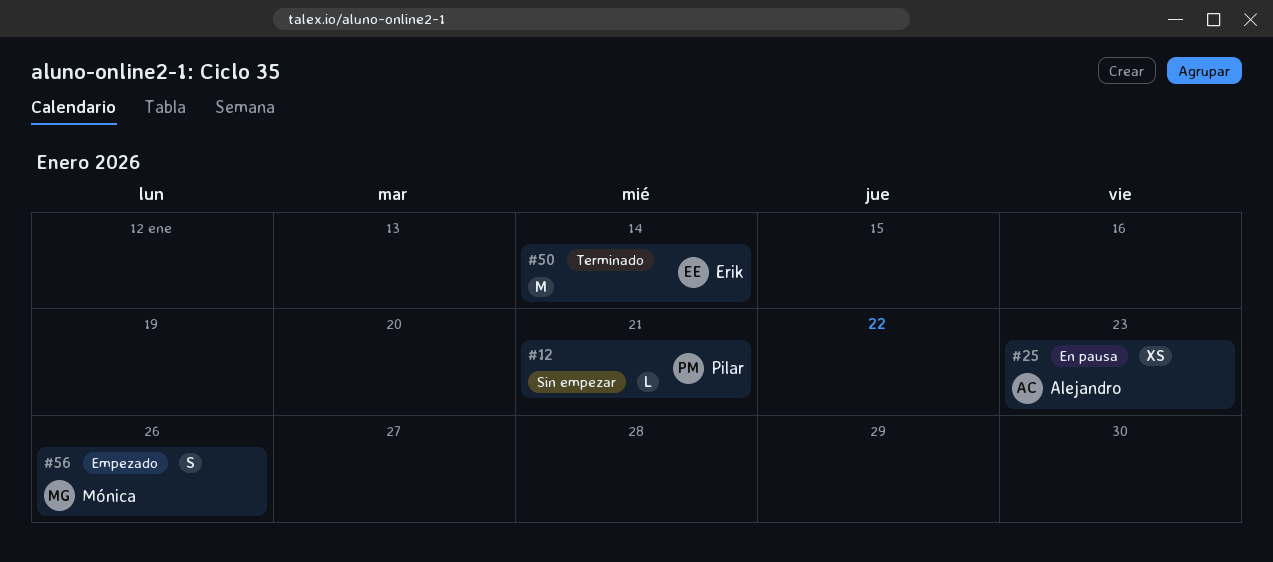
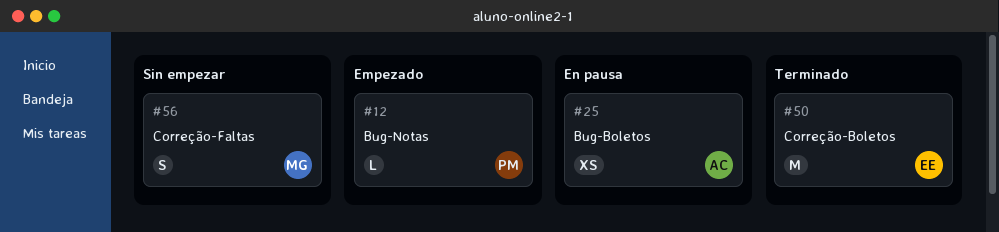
#12, status: Sin empezar -> Empezado
#56, status: Empezado -> Sin empezar

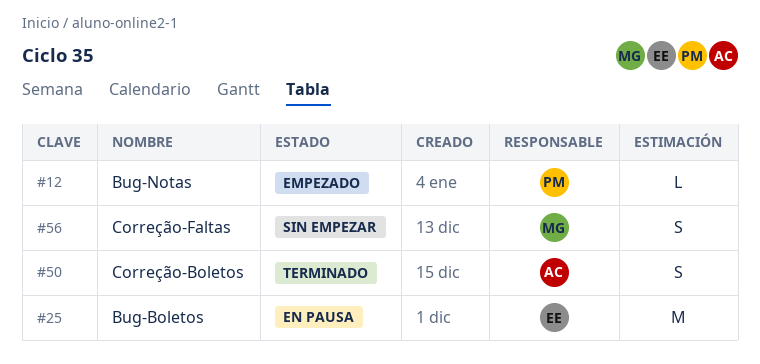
#25, owner: AC -> EE
#25, estimate: XS -> M
#50, owner: EE -> AC
#50, estimate: M -> S

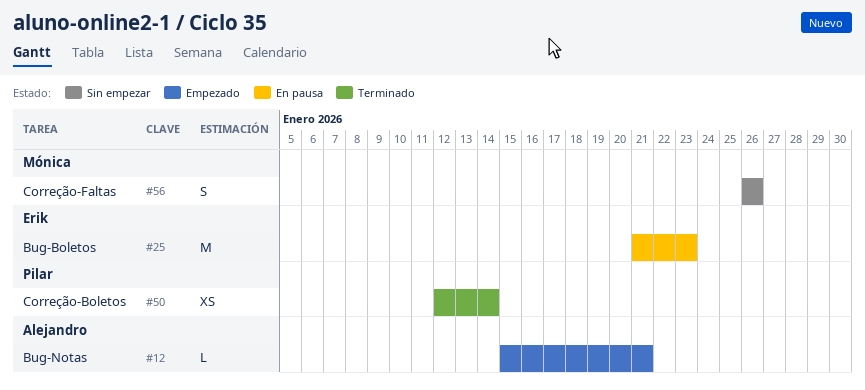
#12, owner: Pilar -> Alejandro
#50, owner: Alejandro -> Pilar
#50, estimate: S -> XS

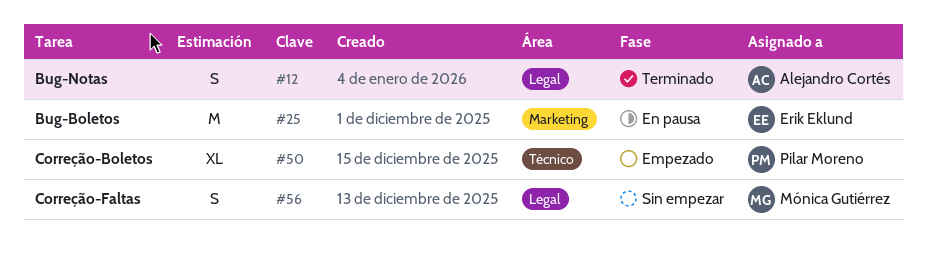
#12, status: Empezado -> Terminado
#12, estimate: L -> S
#50, status: Terminado -> Empezado
#50, estimate: XS -> XL

